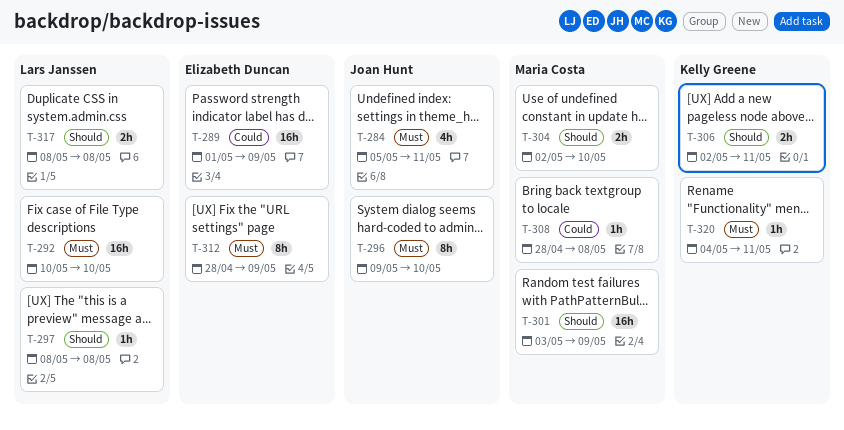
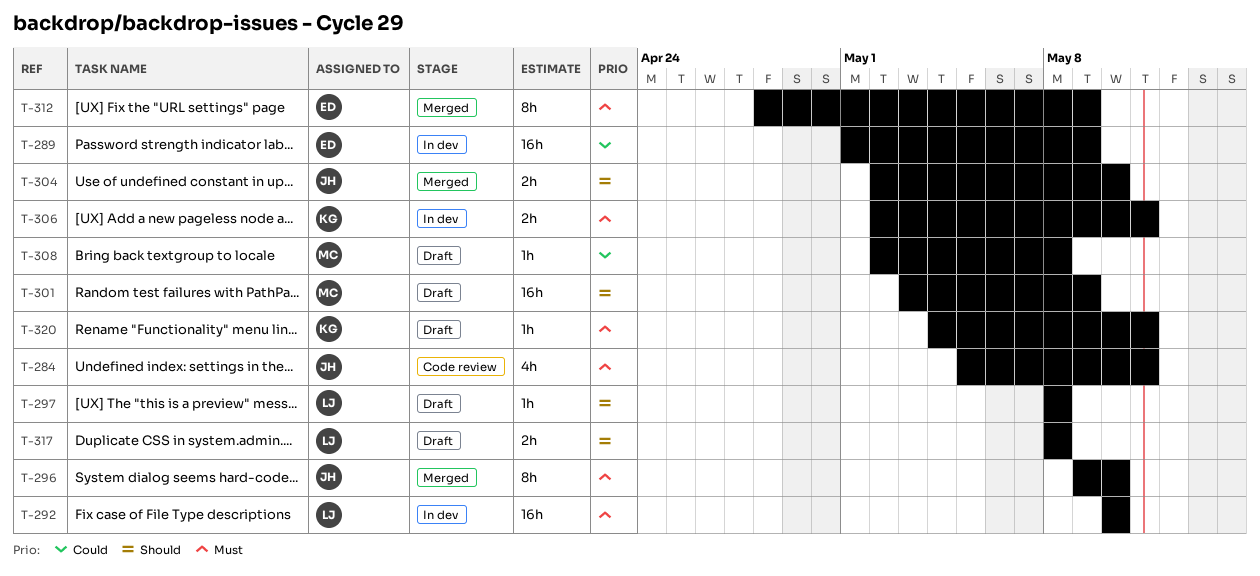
T-304, owner: Maria Costa -> Joan Hunt
T-306, priority: Should -> Must
T-308, start: Apr 28 -> May 2

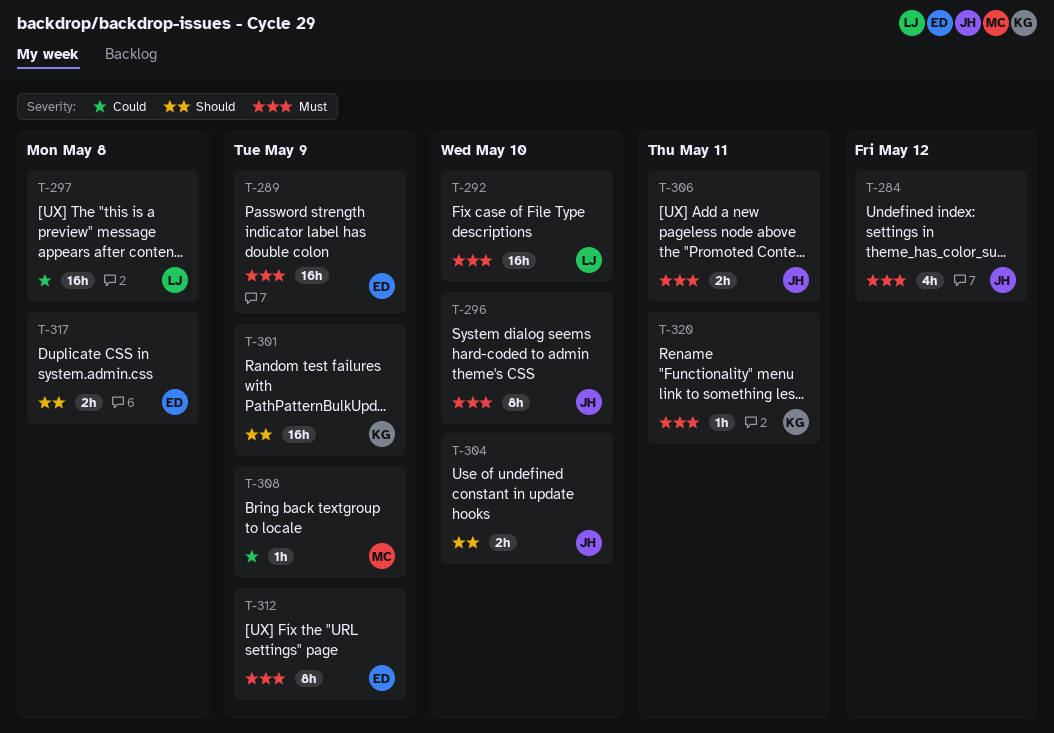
T-284, due: May 11 -> May 12
T-289, priority: Could -> Must
T-297, priority: Should -> Could
T-297, estimate: 1h -> 16h
T-301, owner: MC -> KG
T-306, owner: KG -> JH
T-308, due: May 8 -> May 9
T-317, owner: LJ -> ED

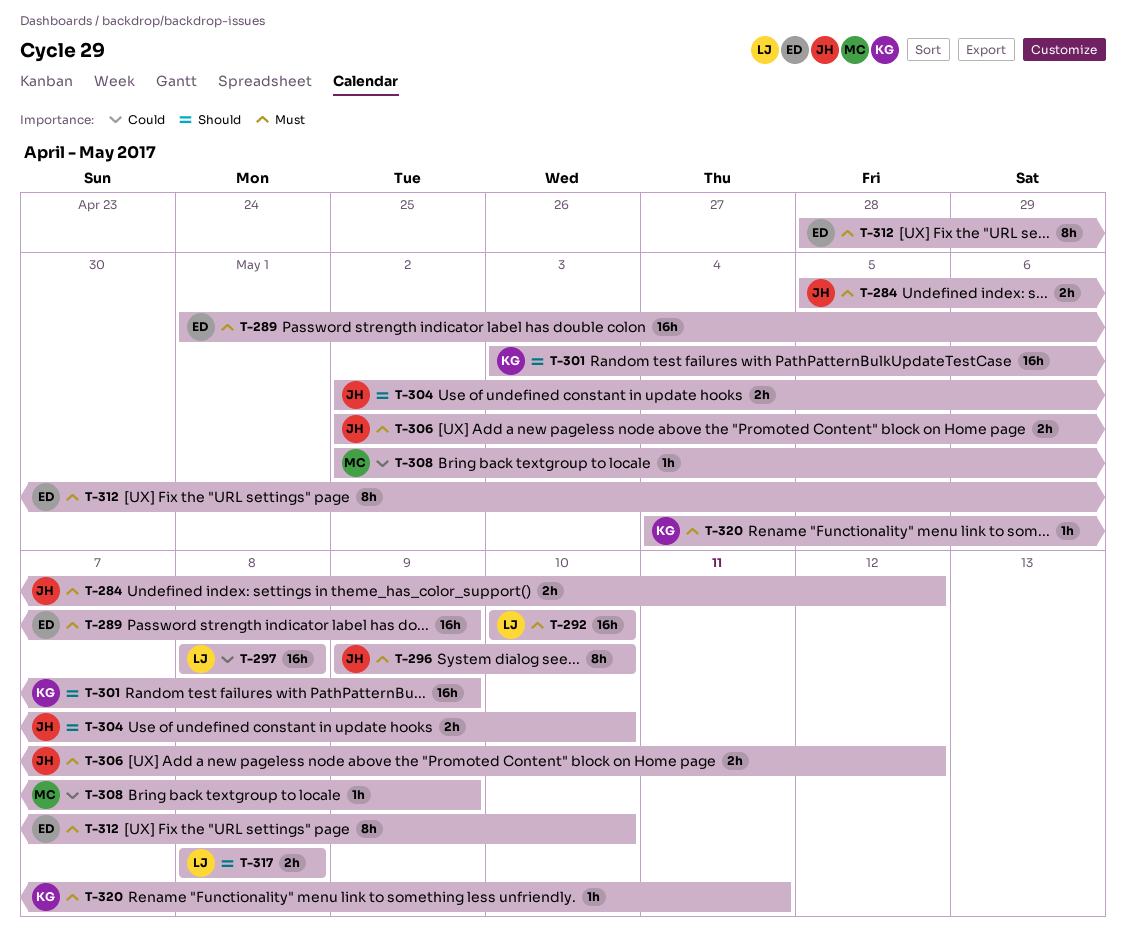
T-284, estimate: 4h -> 2h
T-306, due: May 11 -> May 12
T-312, due: May 9 -> May 10
T-317, owner: ED -> LJ

